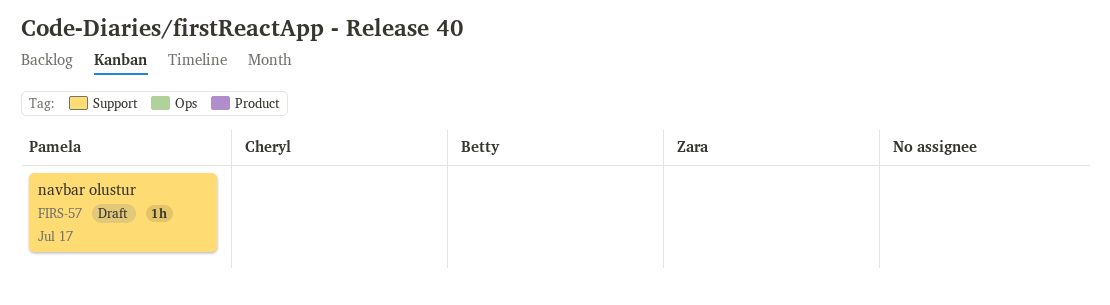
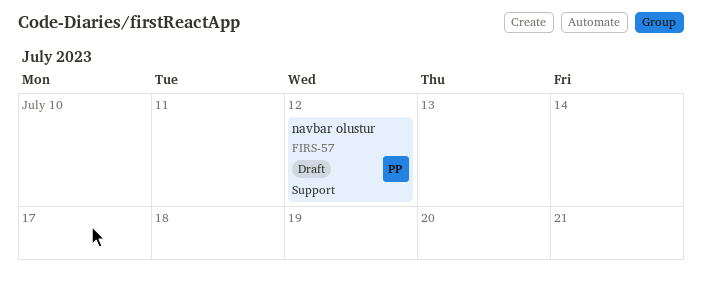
FIRS-57, due: Jul 17 -> Jul 12

